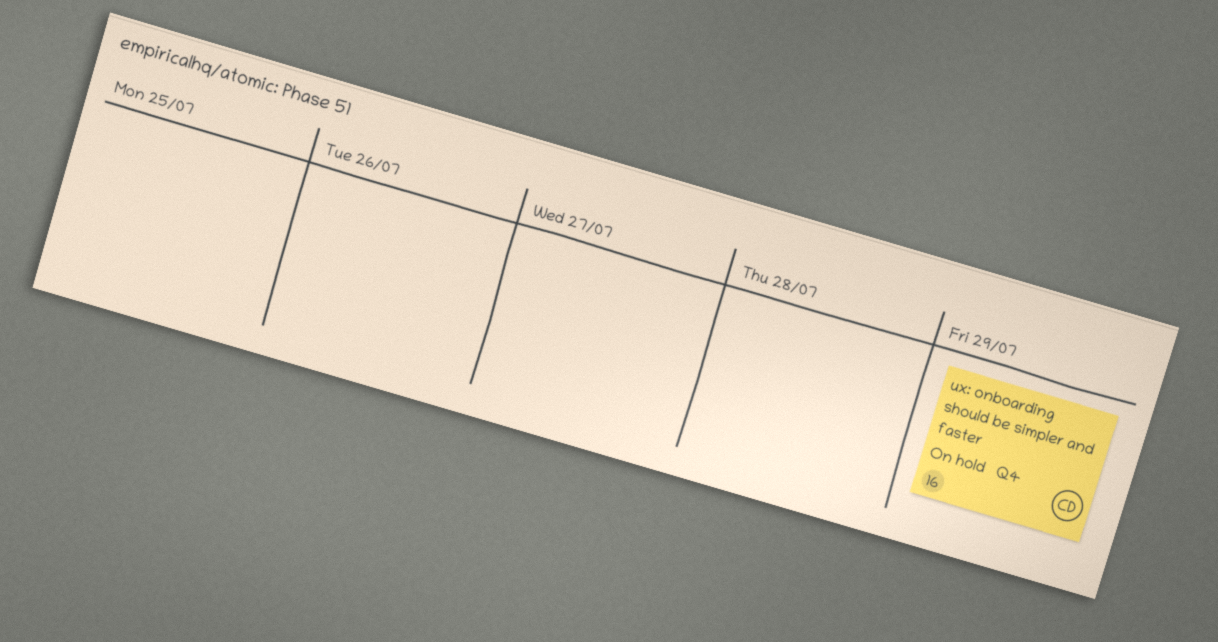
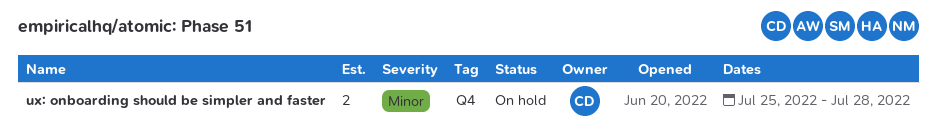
ux: onboarding should be simpler and faster, estimate: 16 -> 2
ux: onboarding should be simpler and faster, due: Jul 29 -> Jul 28

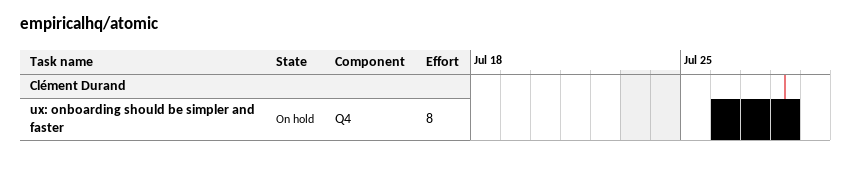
ux: onboarding should be simpler and faster, estimate: 2 -> 8
ux: onboarding should be simpler and faster, start: Jul 25 -> Jul 26

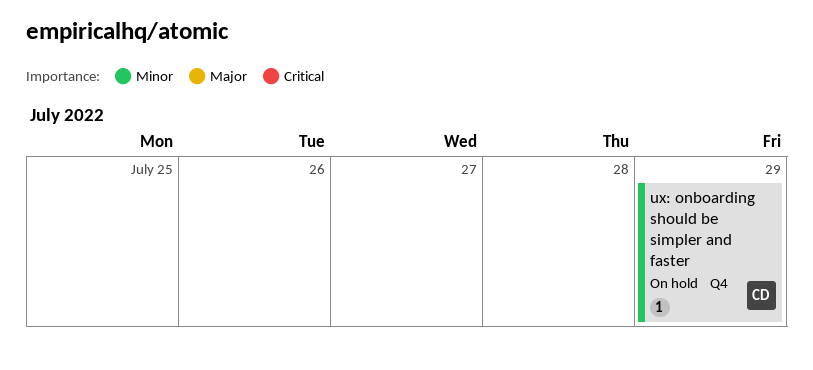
ux: onboarding should be simpler and faster, estimate: 8 -> 1
ux: onboarding should be simpler and faster, due: Jul 28 -> Jul 29

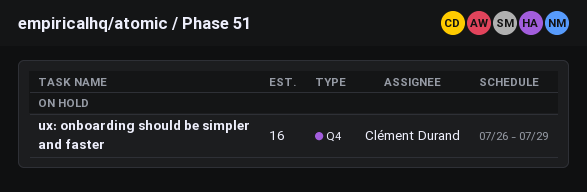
ux: onboarding should be simpler and faster, estimate: 1 -> 16

